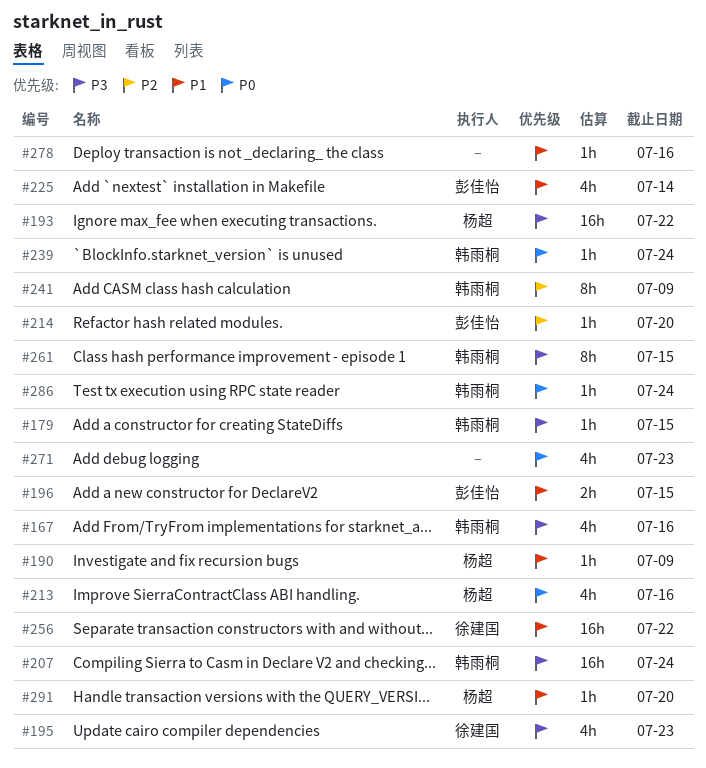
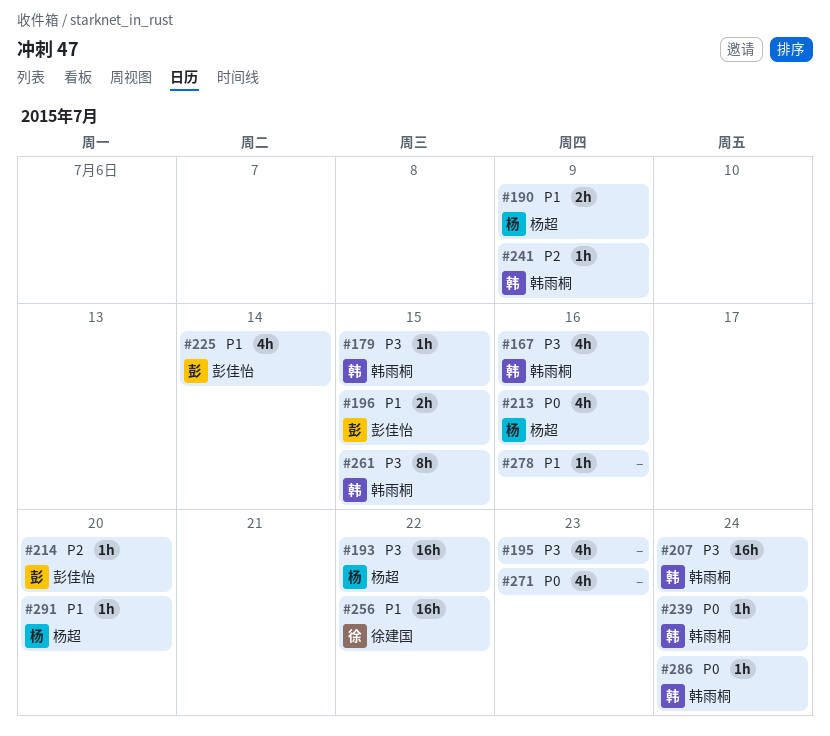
#190, estimate: 1h -> 2h
#195, owner: 徐建国 -> none
#241, estimate: 8h -> 1h

